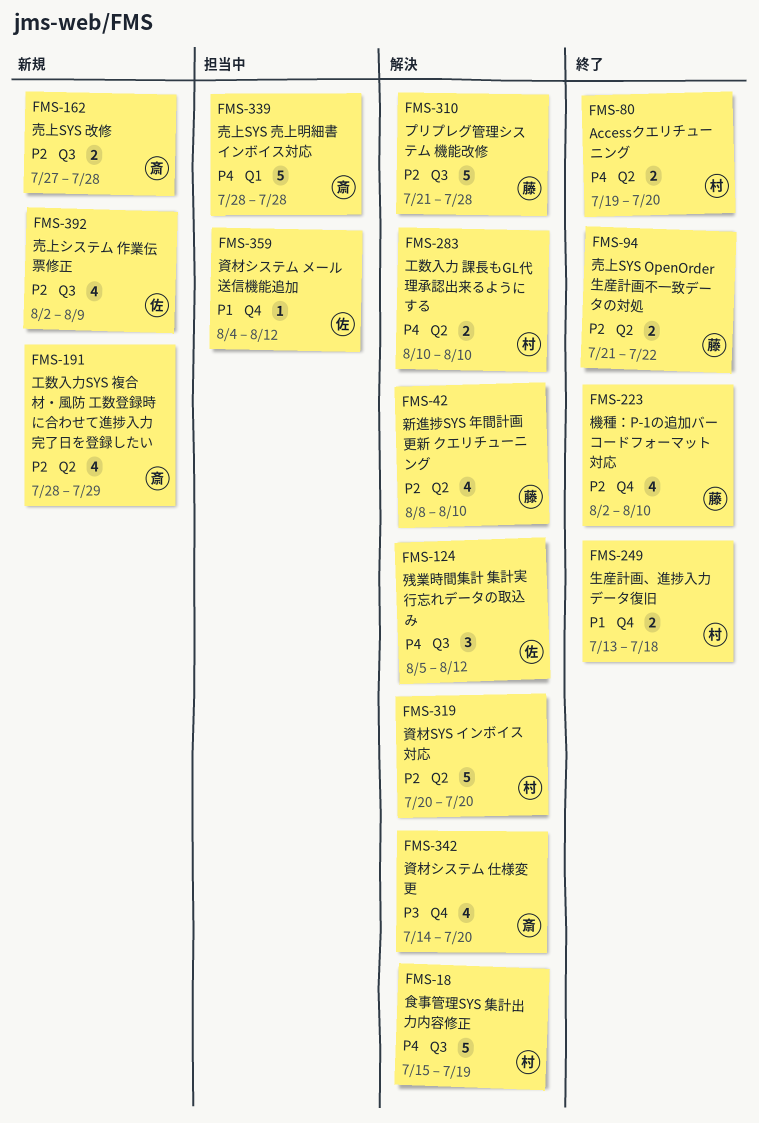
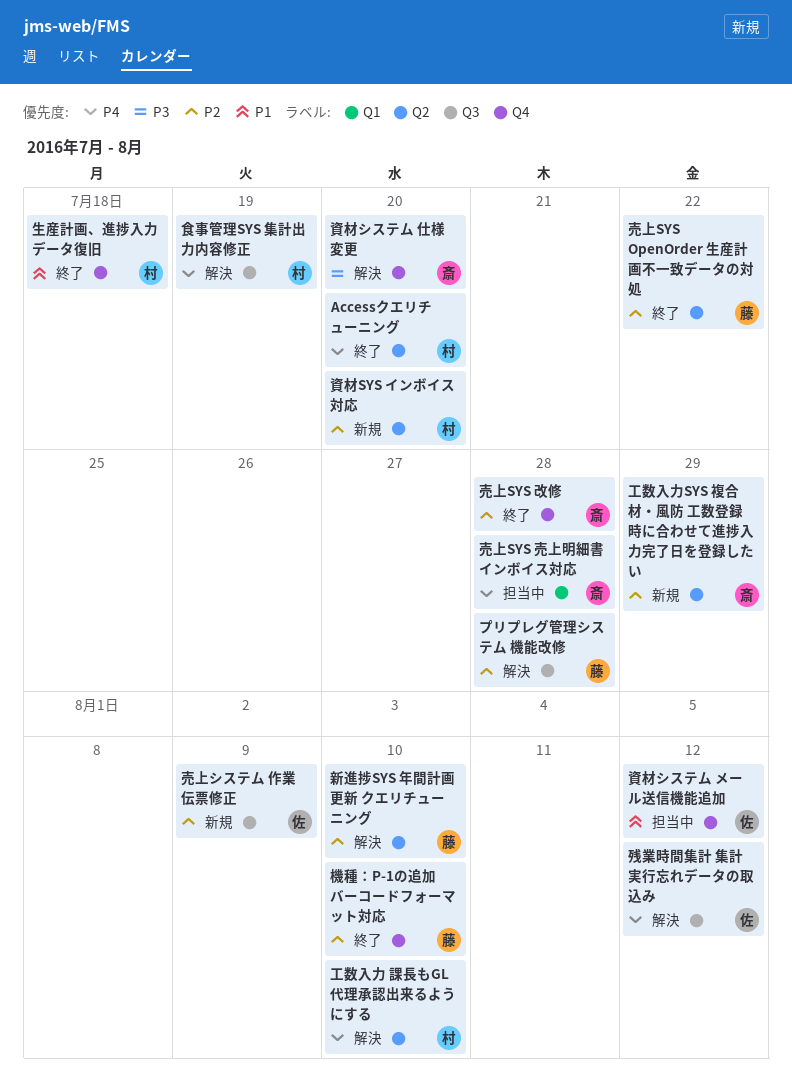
売上SYS 改修, status: 新規 -> 終了
売上SYS 改修, label: Q3 -> Q4
資材SYS インボイス対応, status: 解決 -> 新規

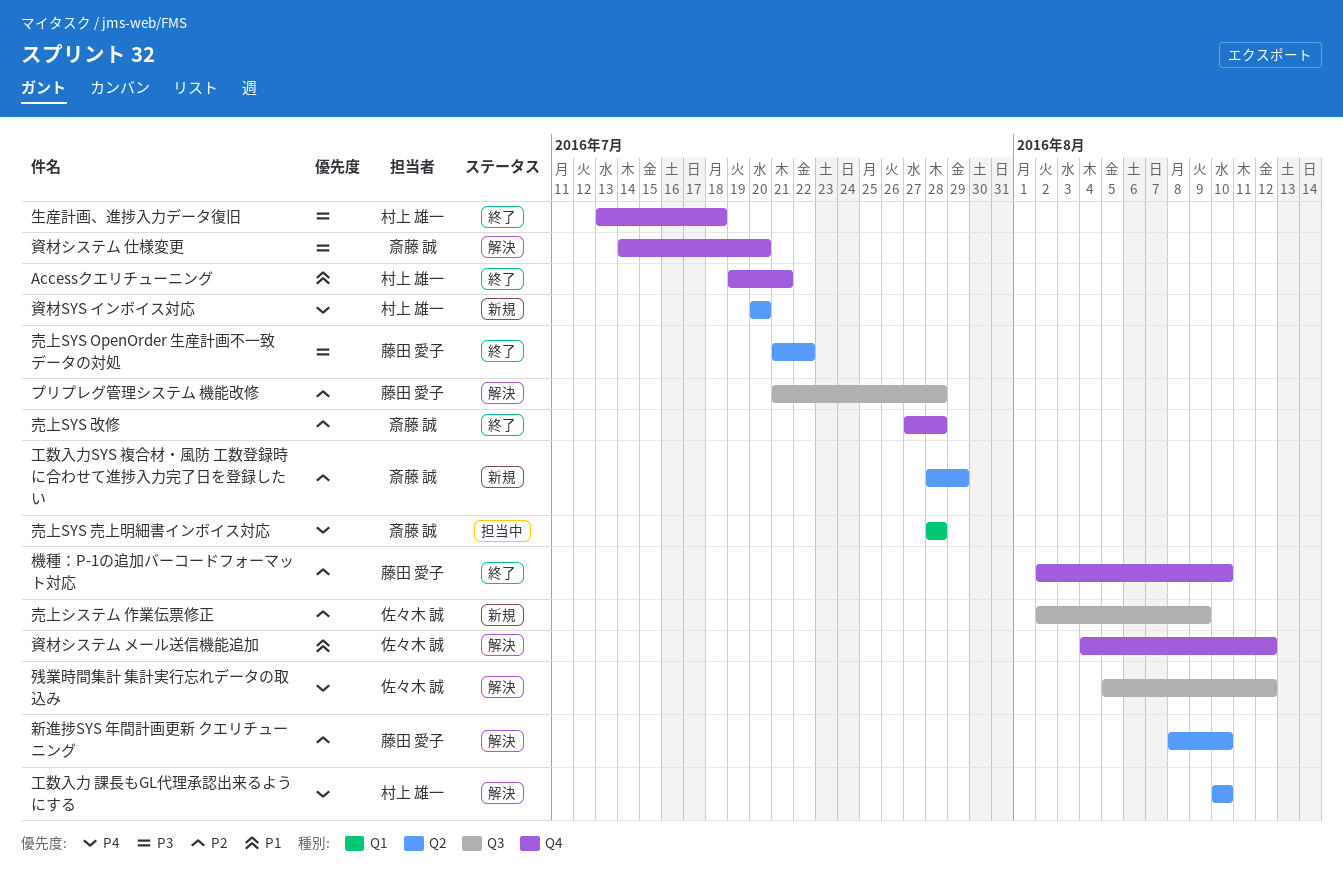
Accessクエリチューニング, priority: P4 -> P1
Accessクエリチューニング, label: Q2 -> Q4
Accessクエリチューニング, due: Jul 20 -> Jul 21
売上SYS OpenOrder 生産計画不一致データの対処, priority: P2 -> P3
生産計画、進捗入力データ復旧, priority: P1 -> P3
資材SYS インボイス対応, priority: P2 -> P4
資材システム メール送信機能追加, status: 担当中 -> 解決
食事管理SYS 集計出力内容修正: present -> none

